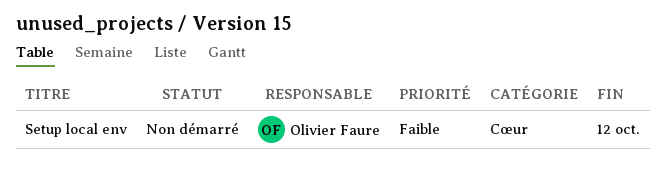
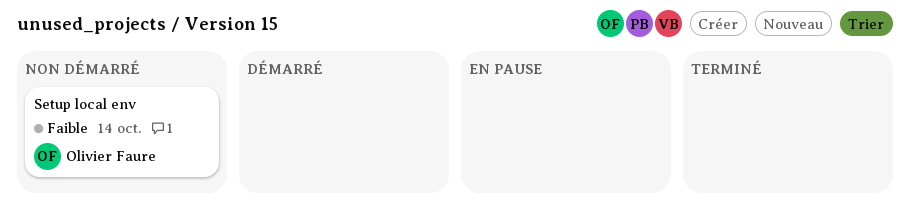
Setup local env, due: Oct 12 -> Oct 14

